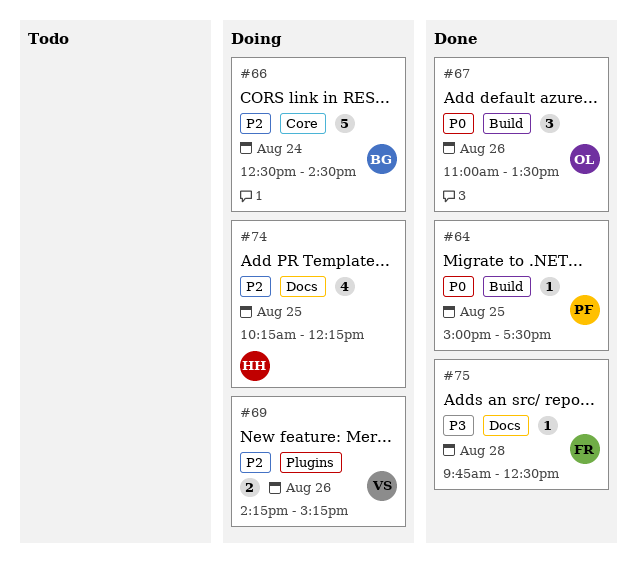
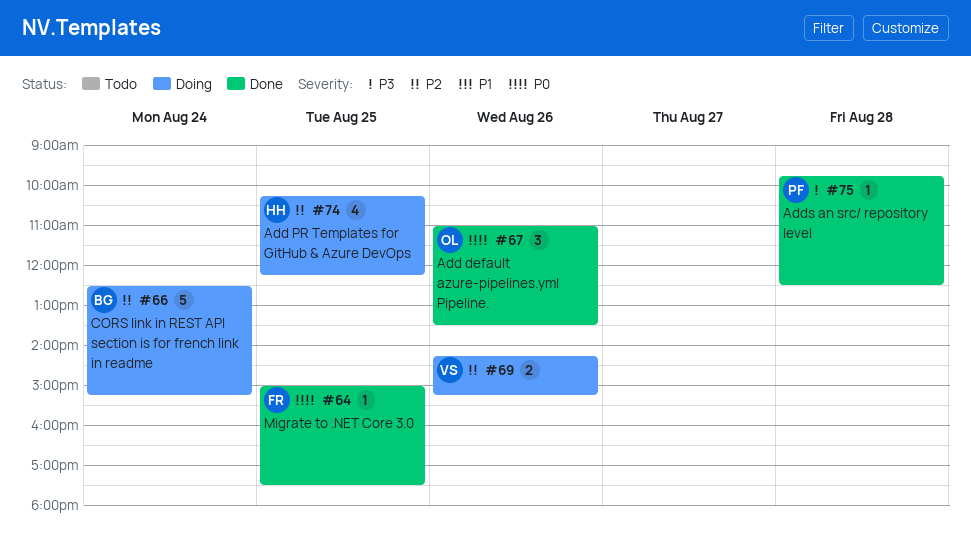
#64, owner: PF -> FR
#66, ends: 14:30 -> 15:15
#75, owner: FR -> PF

